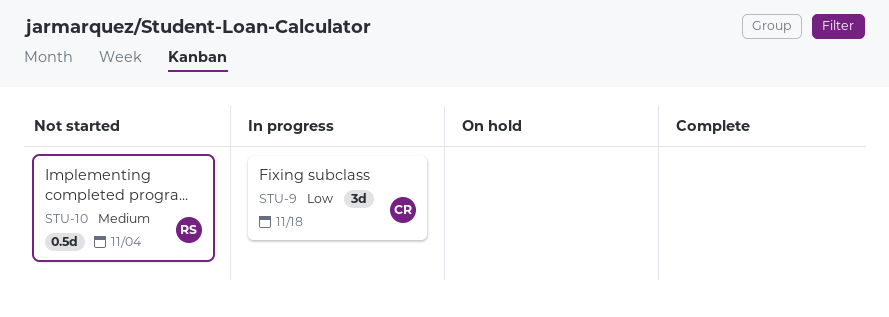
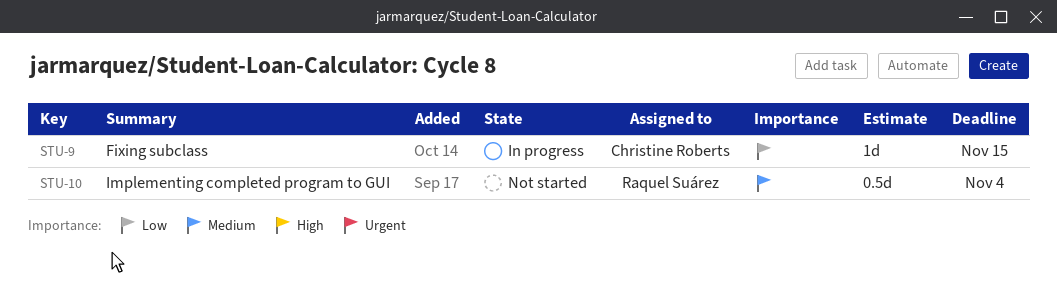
STU-9, estimate: 3d -> 1d
STU-9, due: Nov 18 -> Nov 15

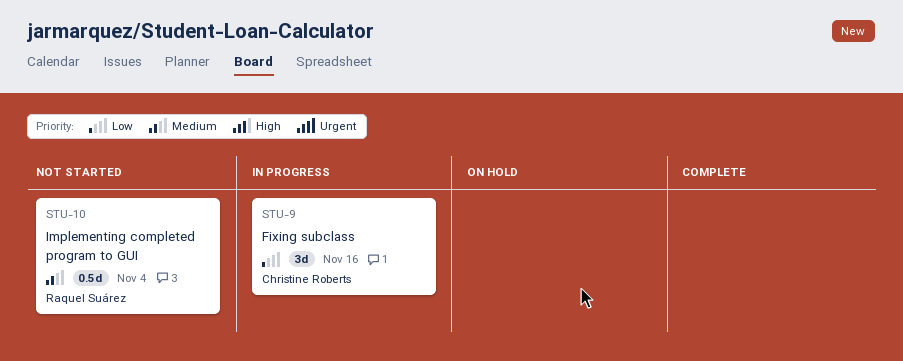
STU-9, estimate: 1d -> 3d
STU-9, due: Nov 15 -> Nov 16

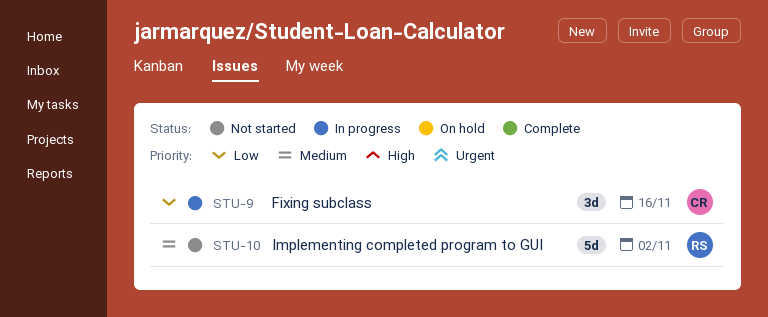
STU-10, estimate: 0.5d -> 5d
STU-10, due: Nov 4 -> Nov 2

